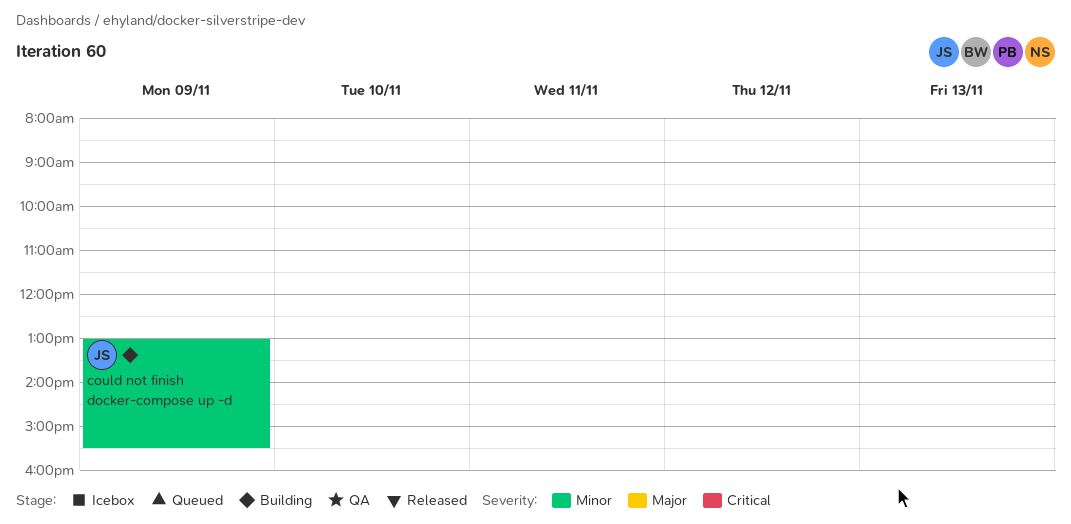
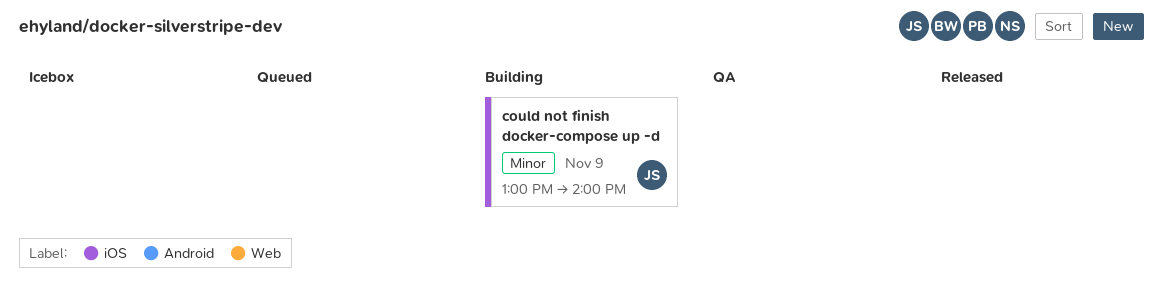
could not finish docker-compose up -d, ends: 15:30 -> 14:00

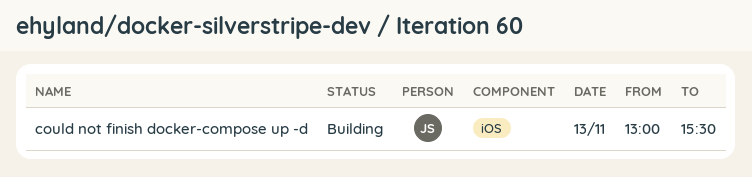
could not finish docker-compose up -d, day: Nov 9 -> Nov 13
could not finish docker-compose up -d, ends: 14:00 -> 15:30

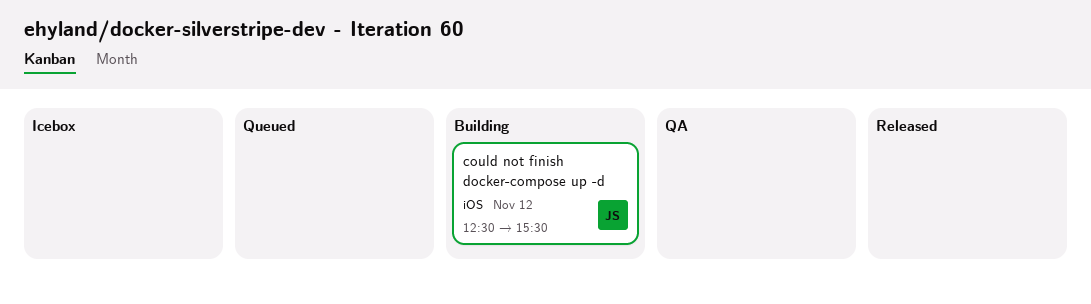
could not finish docker-compose up -d, day: Nov 13 -> Nov 12
could not finish docker-compose up -d, begins: 13:00 -> 12:30

